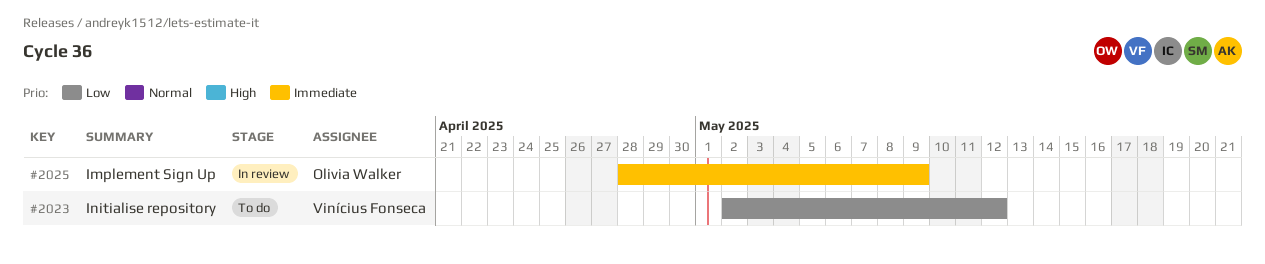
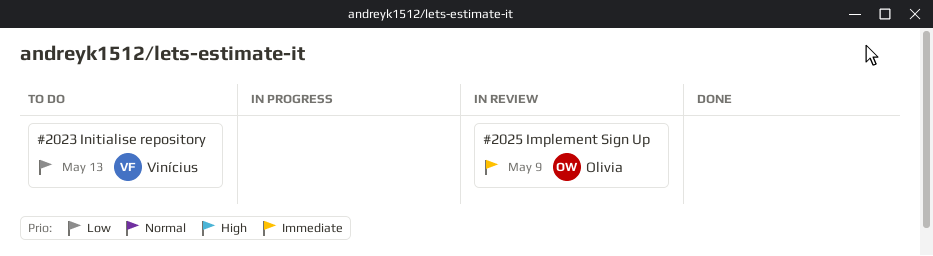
#2023, due: May 12 -> May 13

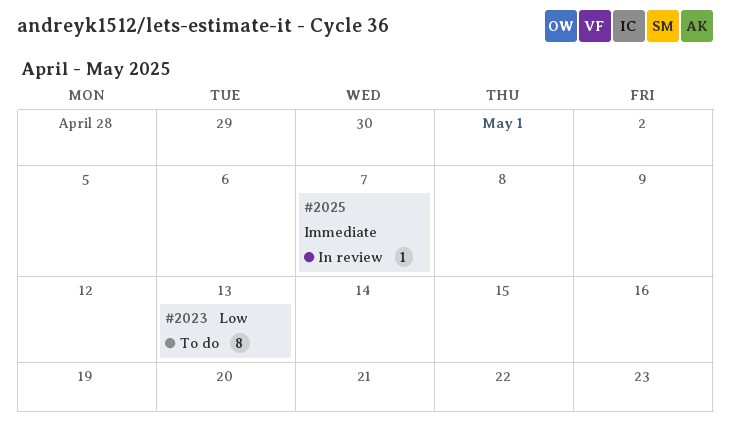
#2025, due: May 9 -> May 7

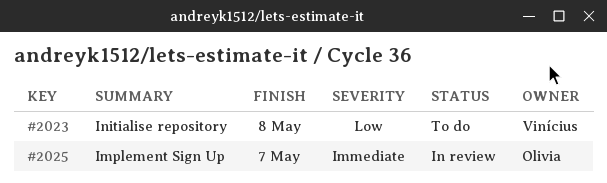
#2023, due: May 13 -> May 8

